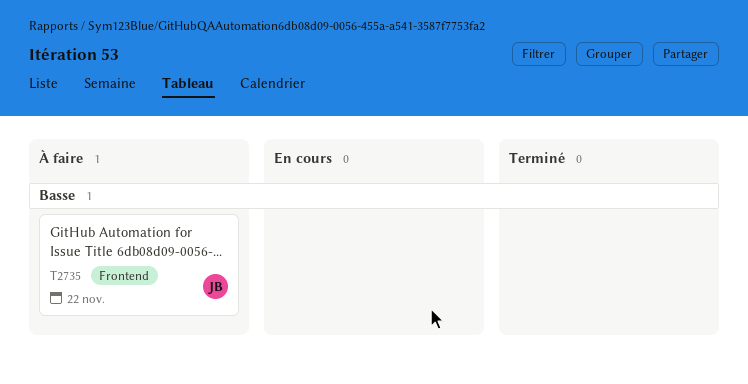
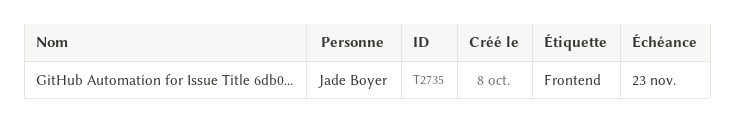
T2735, due: Nov 22 -> Nov 23

